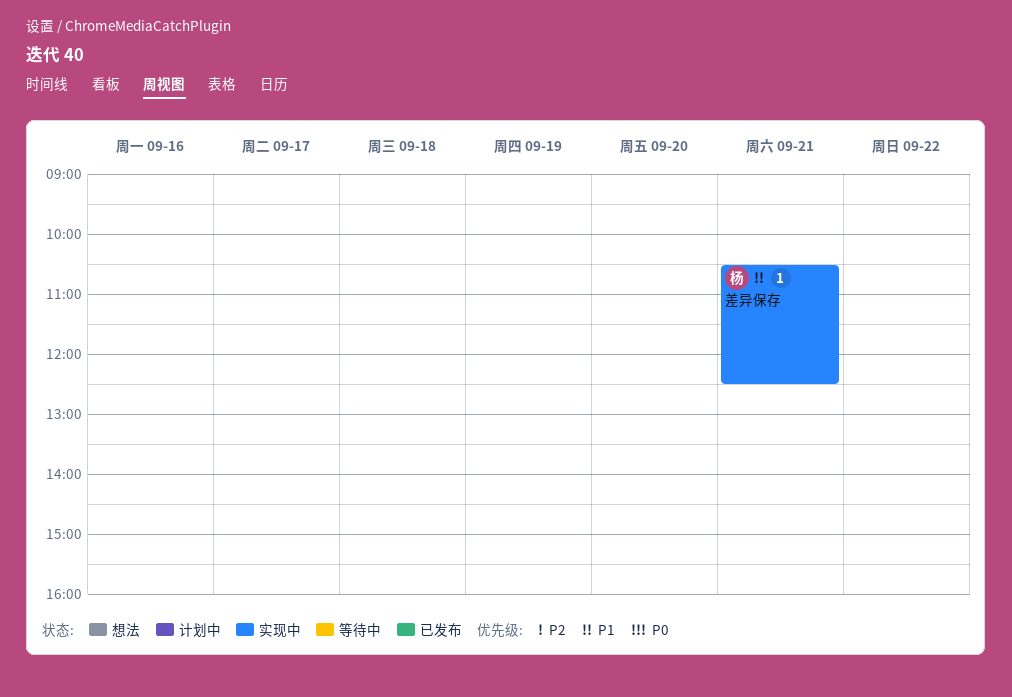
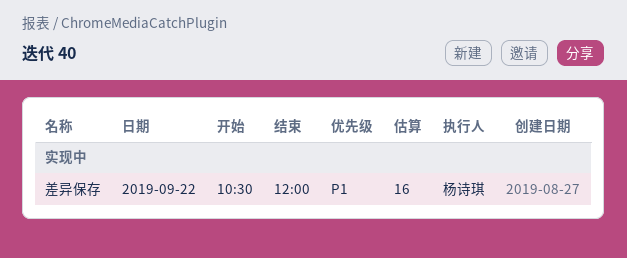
差异保存, estimate: 1 -> 16
差异保存, day: Sep 21 -> Sep 22
差异保存, ends: 12:30 -> 12:00

